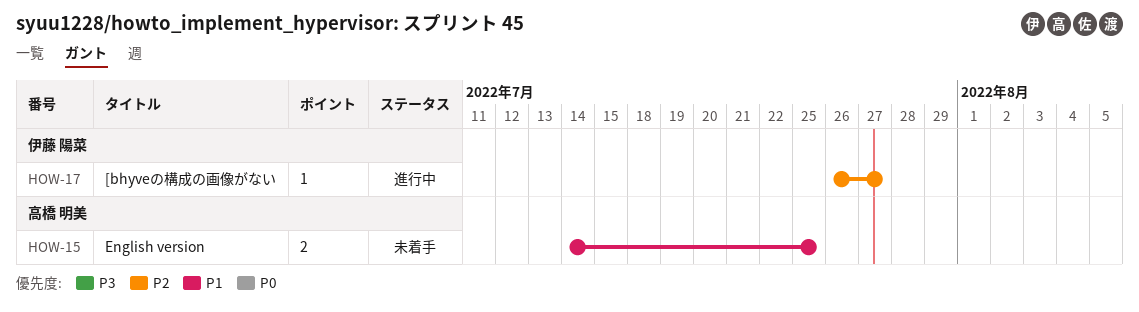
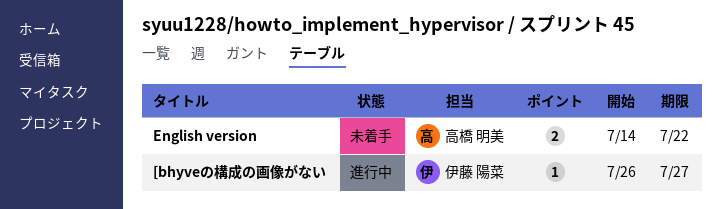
English version, due: Jul 25 -> Jul 22

